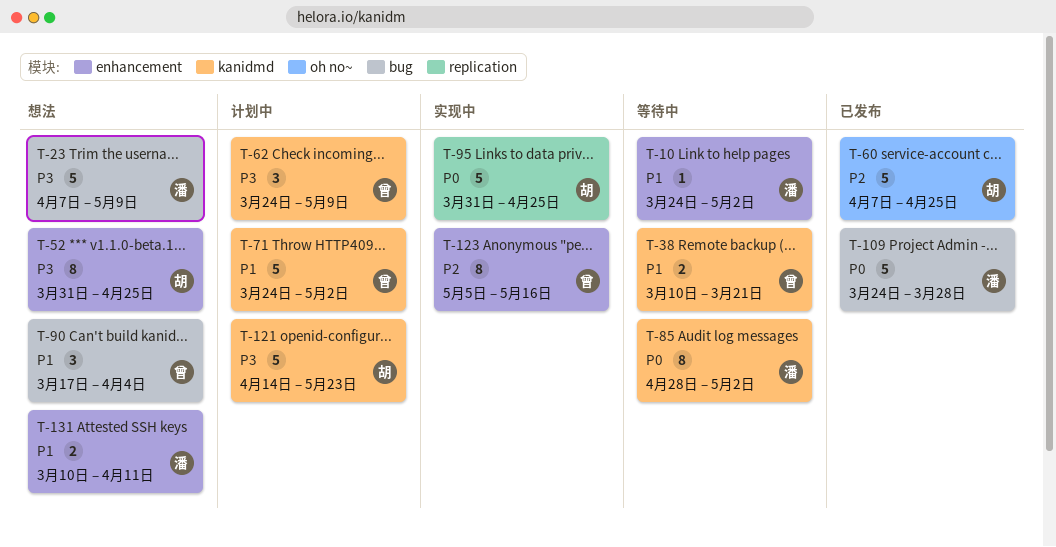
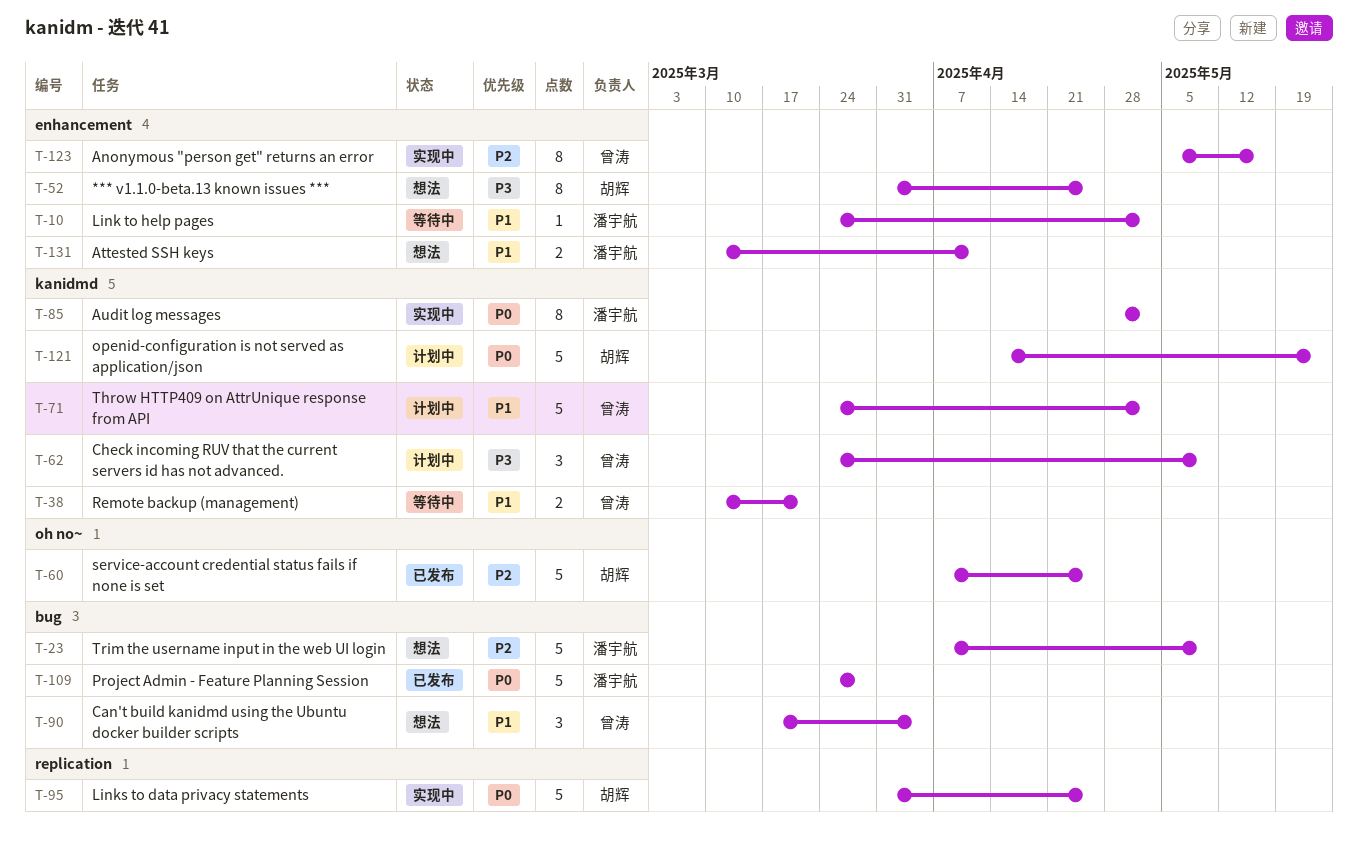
T-23, priority: P3 -> P2
T-85, status: 等待中 -> 实现中
T-121, priority: P3 -> P0

